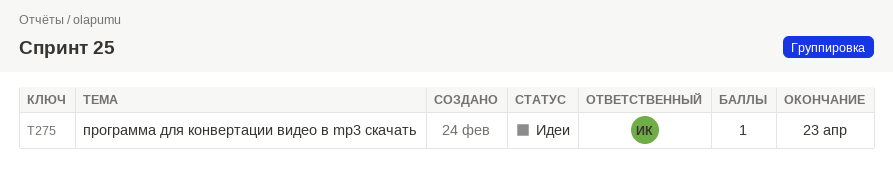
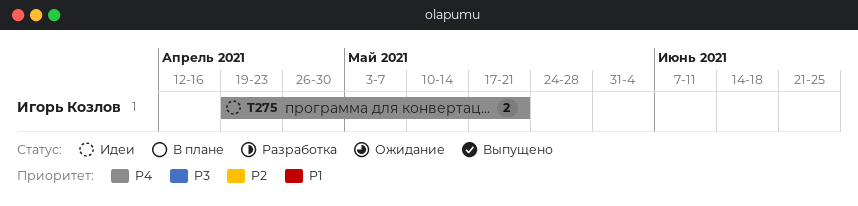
T275, estimate: 1 -> 2
T275, due: Apr 23 -> May 21

